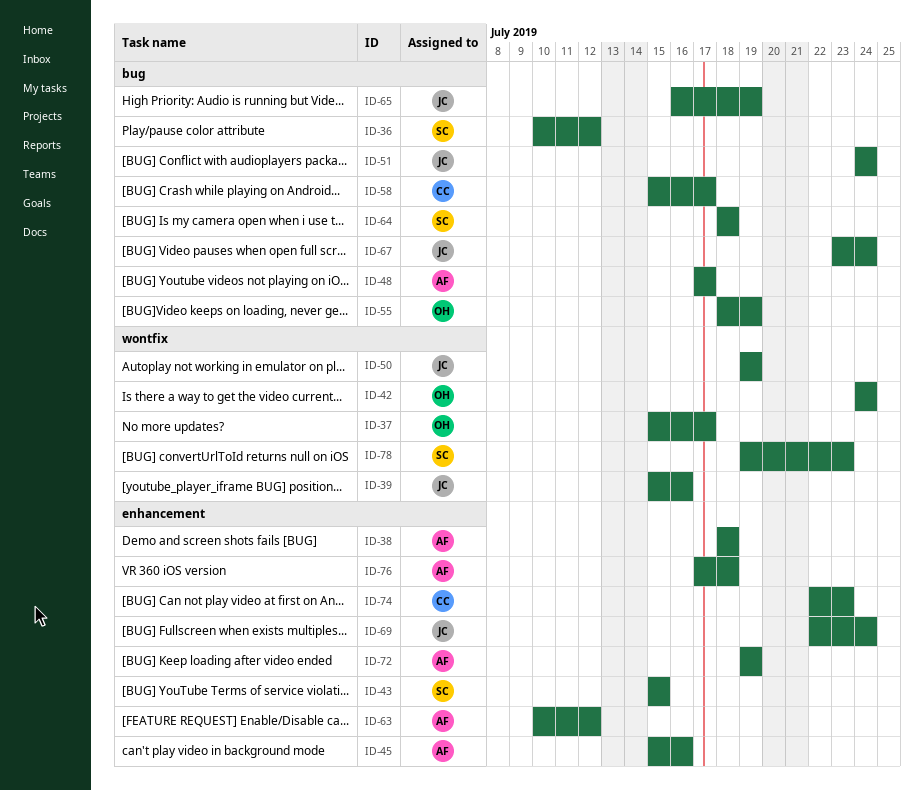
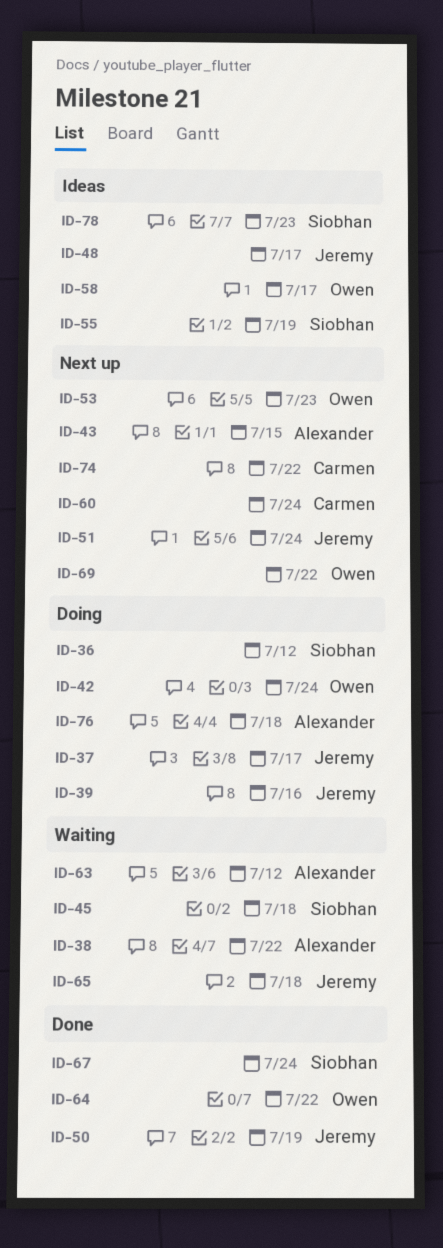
ID-37, owner: Owen -> Jeremy
ID-38, due: Jul 18 -> Jul 22
ID-43, owner: Siobhan -> Alexander
ID-45, owner: Alexander -> Siobhan
ID-45, due: Jul 16 -> Jul 18
ID-48, owner: Alexander -> Jeremy
ID-53: none -> present
ID-55, owner: Owen -> Siobhan
ID-58, owner: Carmen -> Owen
ID-60: none -> present
ID-64, owner: Siobhan -> Owen
ID-64, due: Jul 18 -> Jul 22
ID-65, due: Jul 19 -> Jul 18
ID-67, owner: Jeremy -> Siobhan
ID-69, owner: Jeremy -> Owen
ID-69, due: Jul 24 -> Jul 22
ID-72: present -> none
ID-74, due: Jul 23 -> Jul 22

